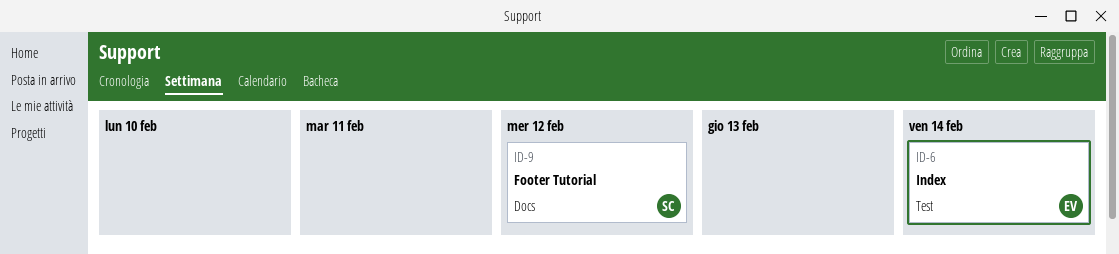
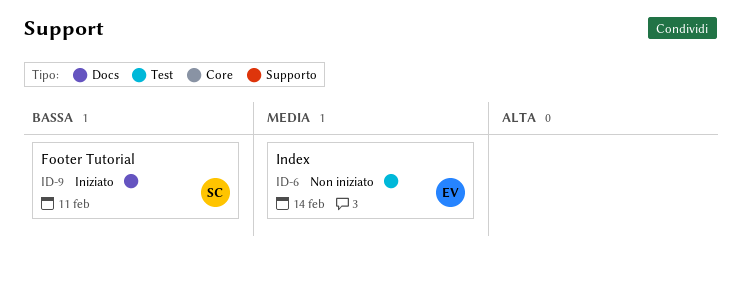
ID-9, due: Feb 12 -> Feb 11

